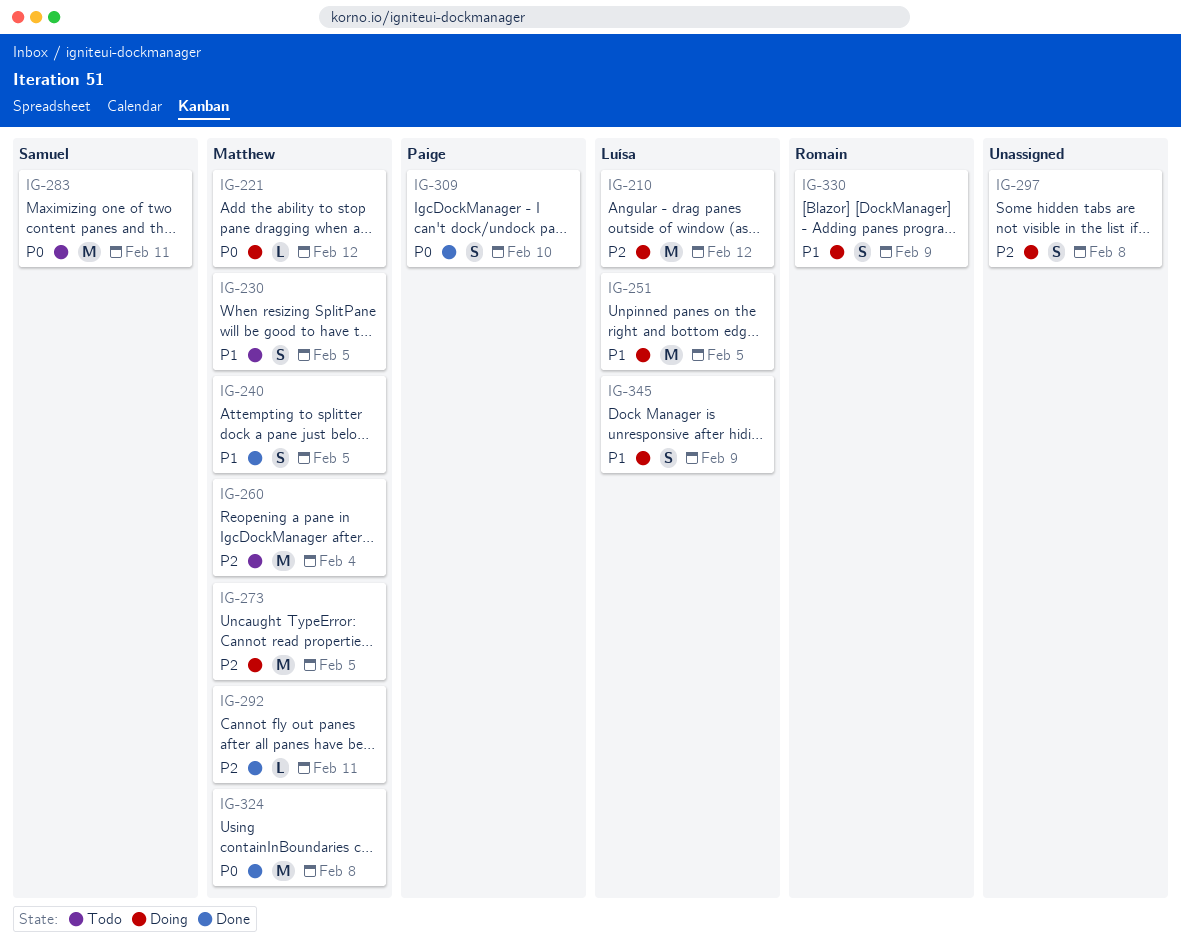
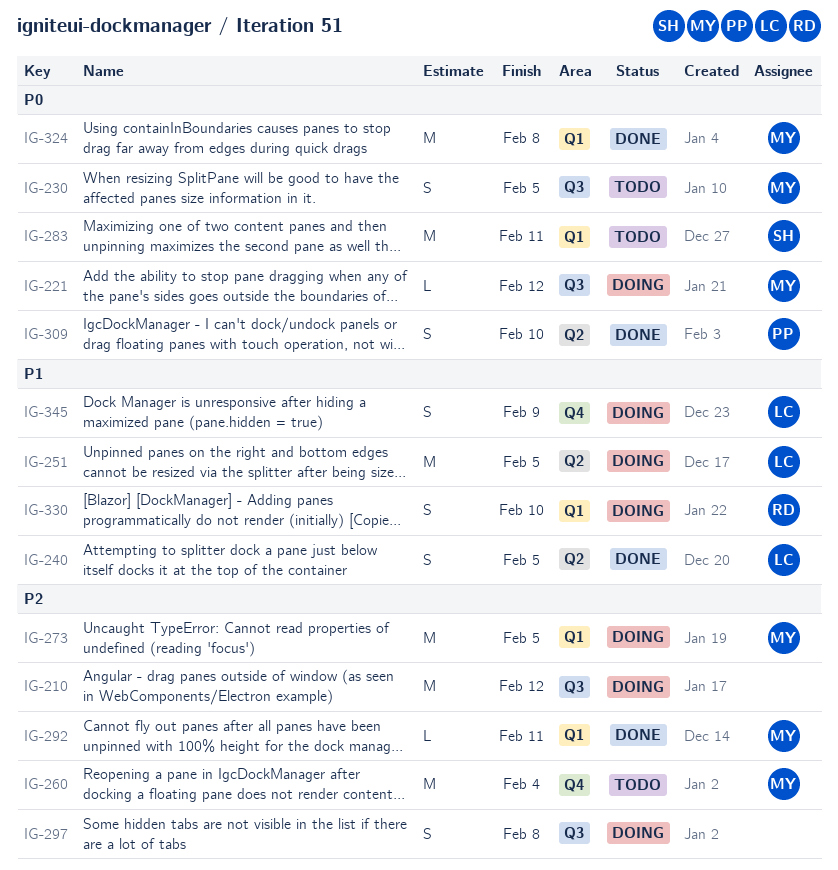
IG-210, owner: Luísa -> none
IG-230, priority: P1 -> P0
IG-240, owner: Matthew -> Luísa
IG-330, due: Feb 9 -> Feb 10

